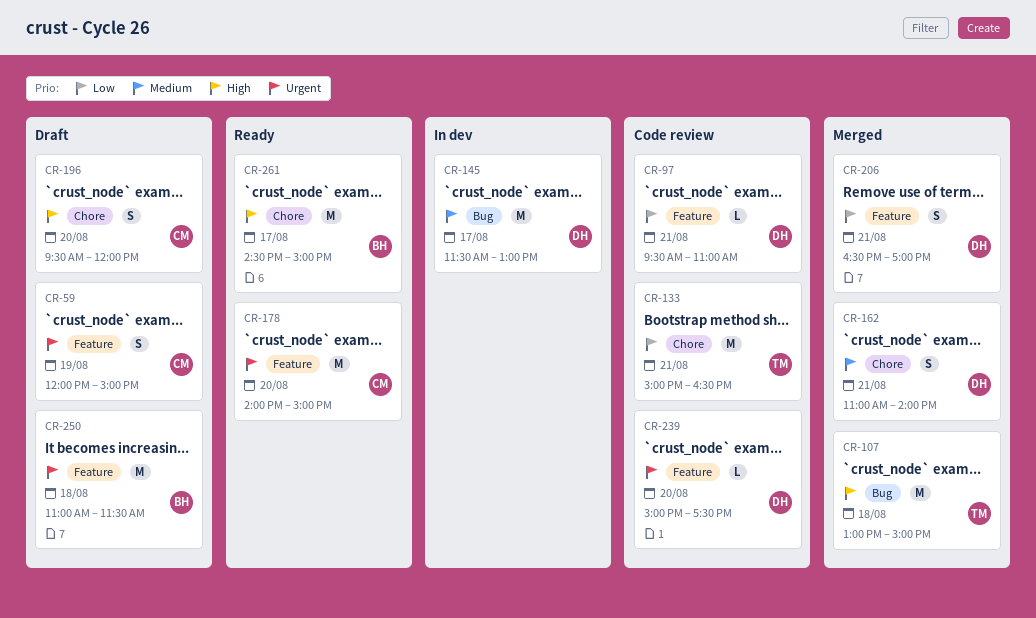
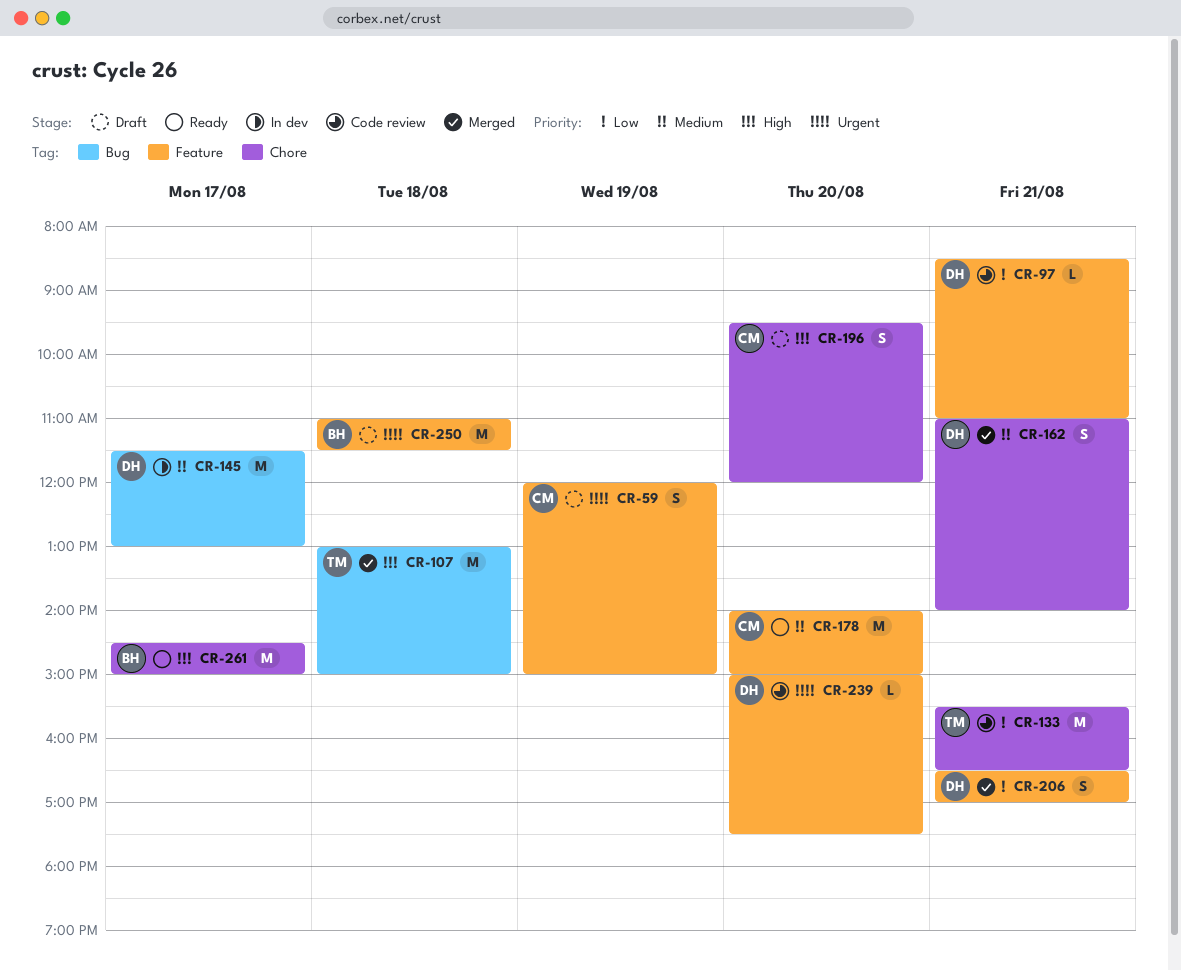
CR-97, begins: 09:30 -> 08:30
CR-133, begins: 15:00 -> 15:30
CR-178, priority: Urgent -> Medium

